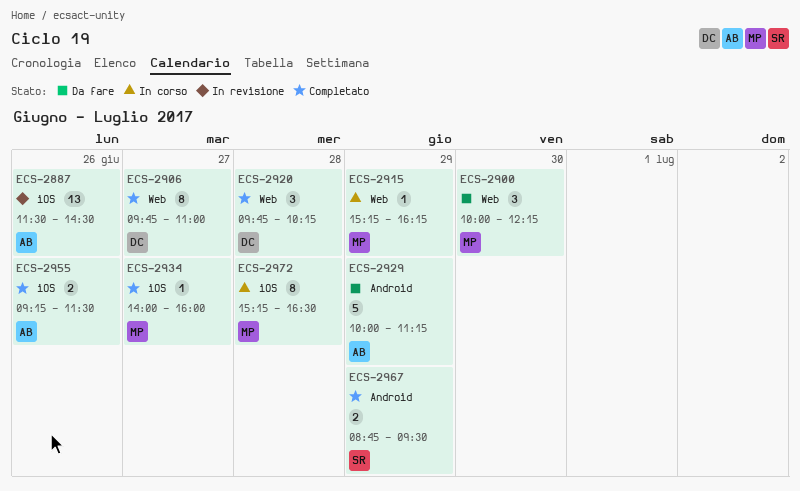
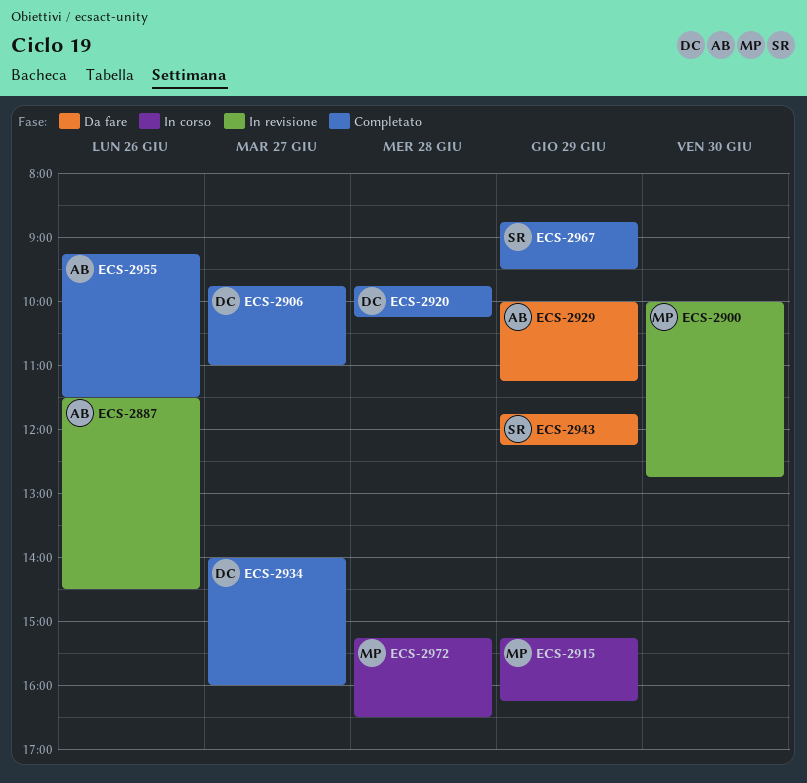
ECS-2900, status: Da fare -> In revisione
ECS-2900, ends: 12:15 -> 12:45
ECS-2934, owner: MP -> DC
ECS-2943: none -> present

